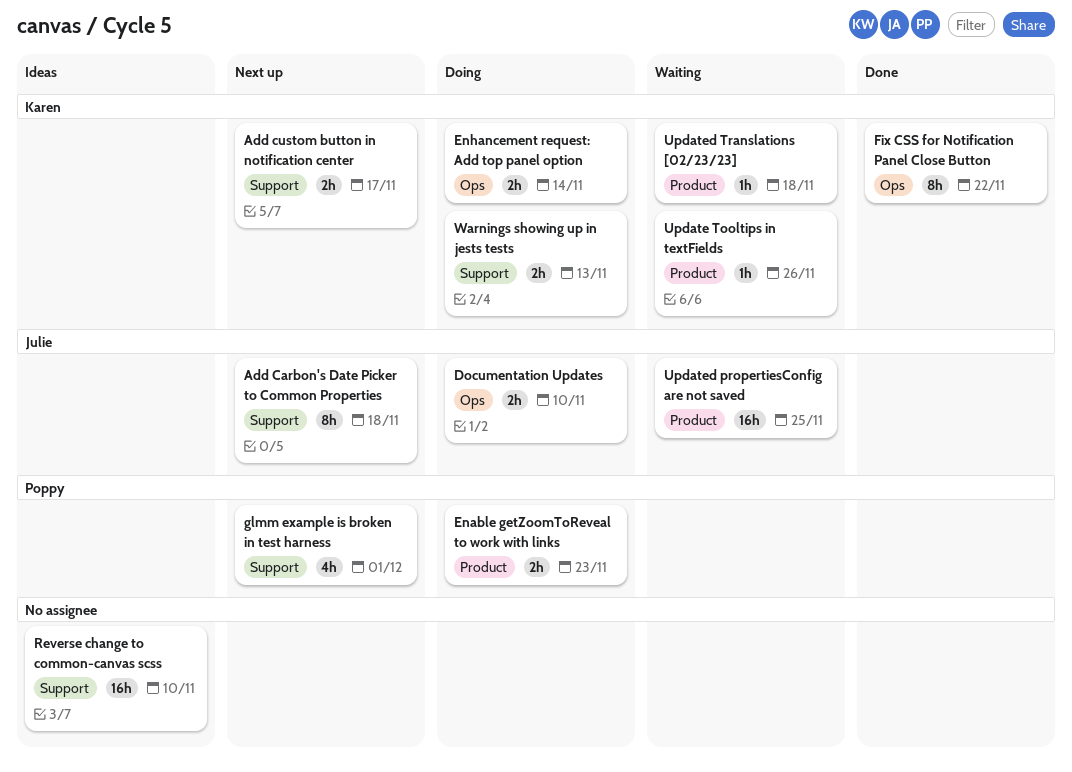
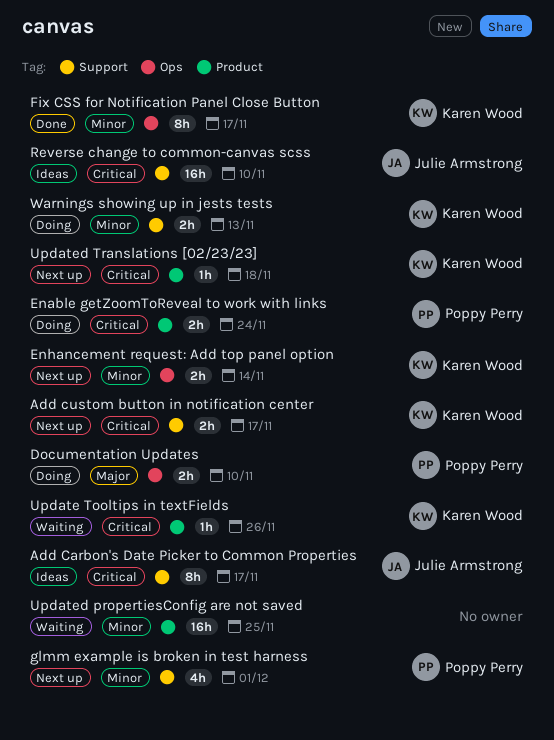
Add Carbon's Date Picker to Common Properties, status: Next up -> Ideas
Add Carbon's Date Picker to Common Properties, due: Nov 18 -> Nov 17
Documentation Updates, owner: Julie Armstrong -> Poppy Perry
Enable getZoomToReveal to work with links, due: Nov 23 -> Nov 24
Enhancement request: Add top panel option, status: Doing -> Next up
Fix CSS for Notification Panel Close Button, due: Nov 22 -> Nov 17
Reverse change to common-canvas scss, owner: none -> Julie Armstrong
Updated propertiesConfig are not saved, owner: Julie Armstrong -> none
Updated Translations [02/23/23], status: Waiting -> Next up

